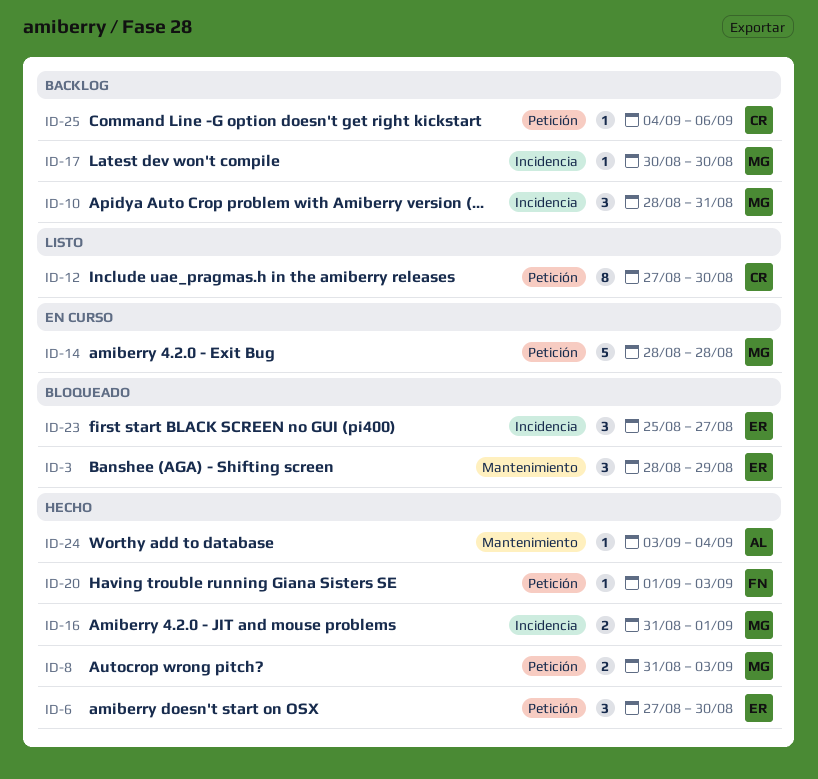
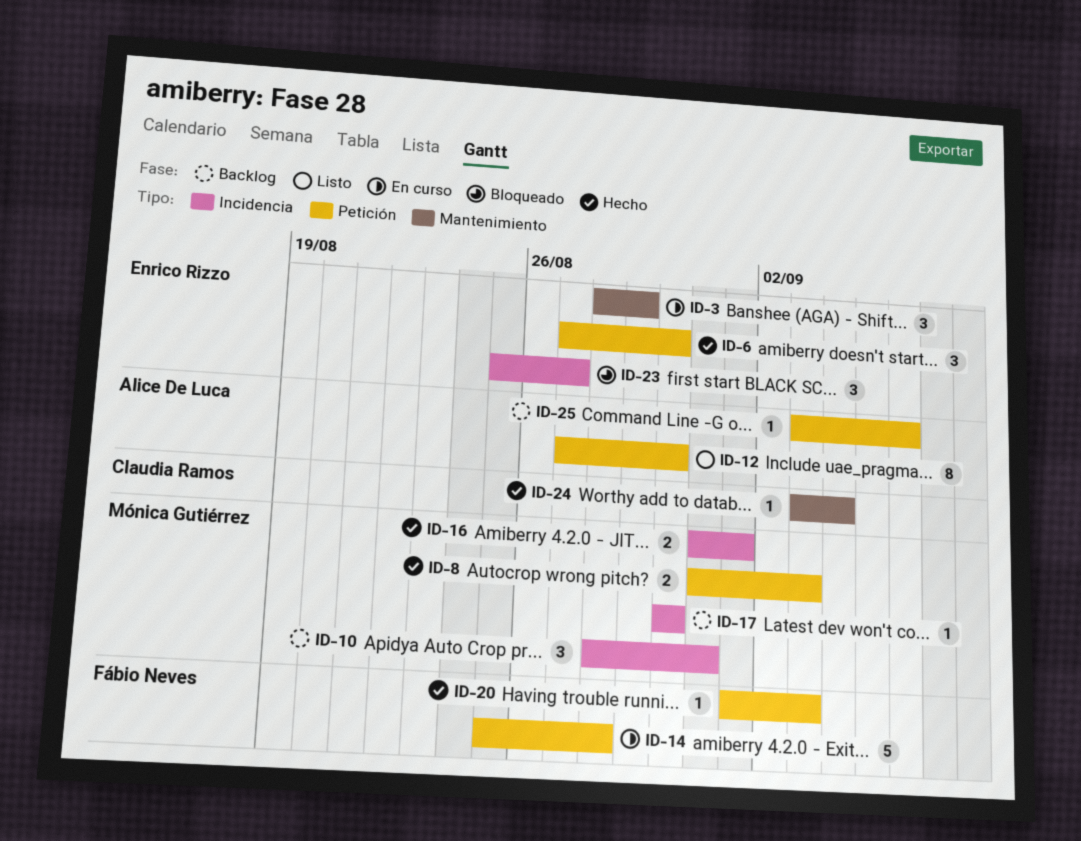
ID-3, status: Bloqueado -> En curso
ID-12, owner: Claudia Ramos -> Alice De Luca
ID-14, owner: Mónica Gutiérrez -> Fábio Neves
ID-14, start: Aug 28 -> Aug 25
ID-24, owner: Alice De Luca -> Claudia Ramos
ID-25, owner: Claudia Ramos -> Alice De Luca
ID-25, start: Sep 4 -> Sep 3

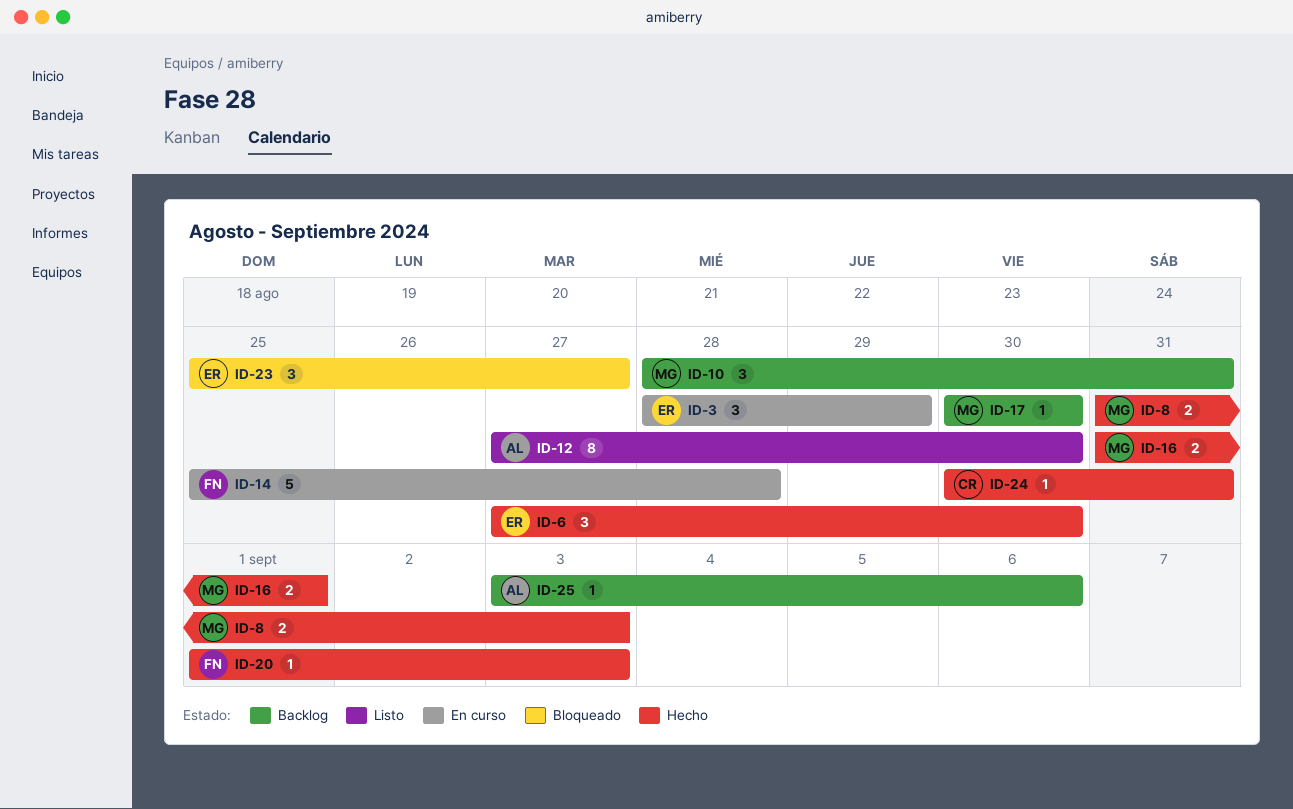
ID-24, start: Sep 3 -> Aug 30
ID-24, due: Sep 4 -> Aug 31

